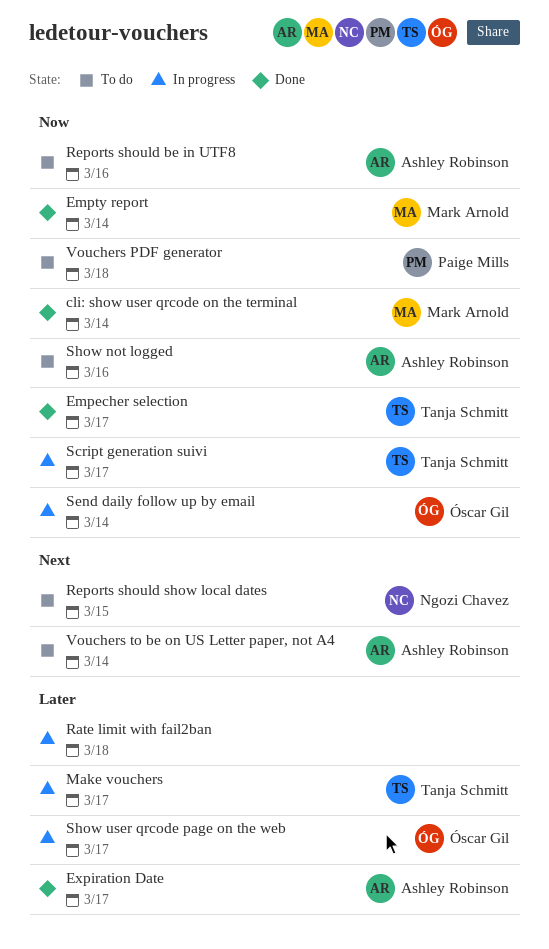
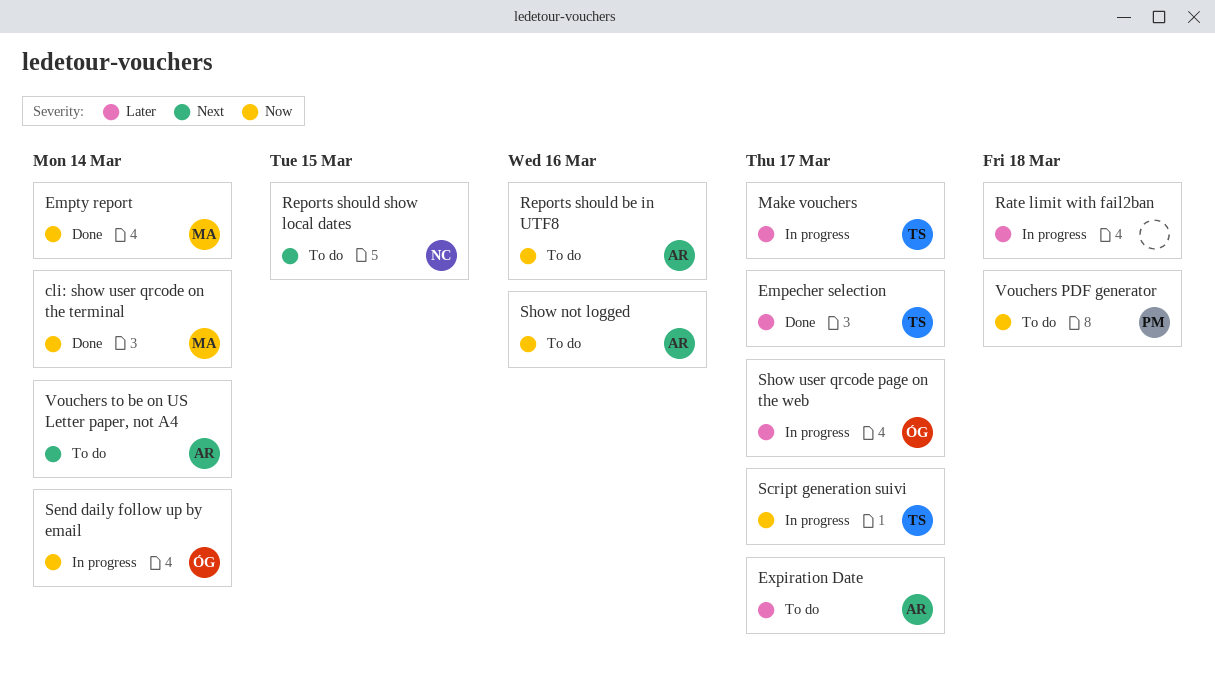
Empecher selection, priority: Now -> Later
Expiration Date, status: Done -> To do

